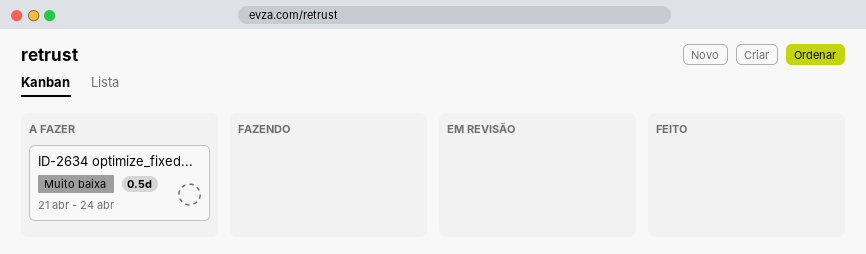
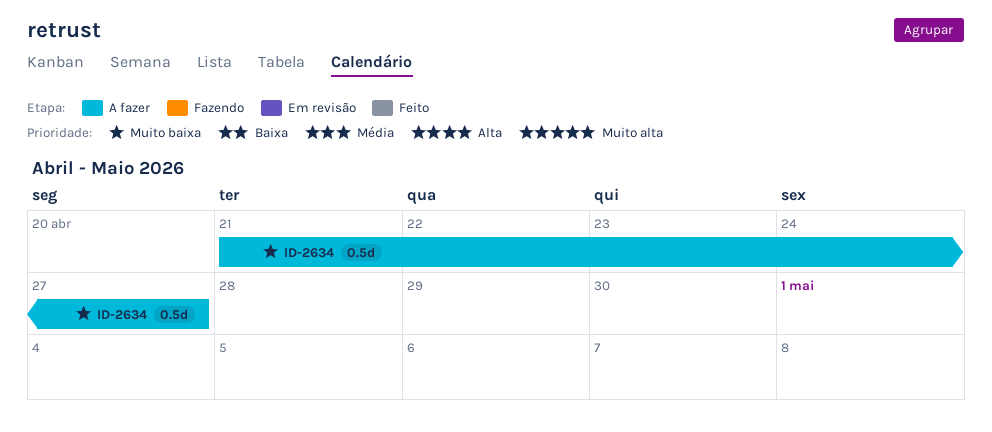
ID-2634, due: Apr 24 -> Apr 27

